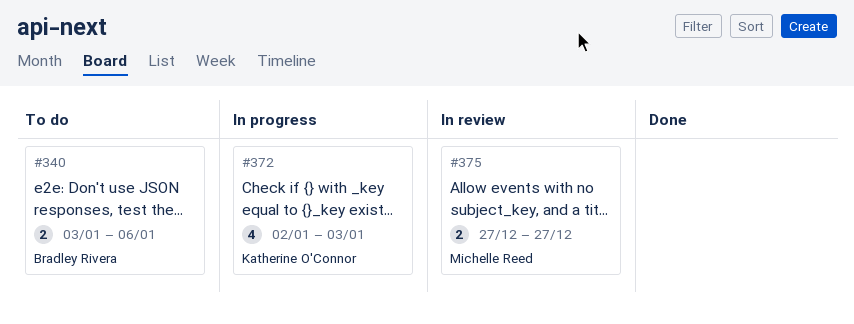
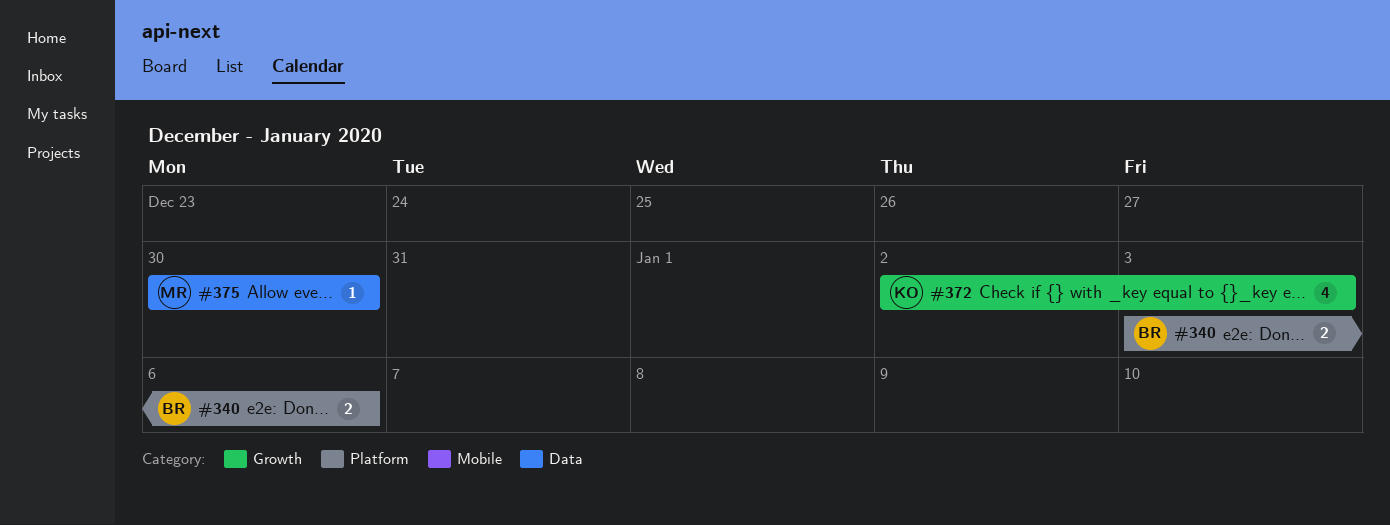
#375, estimate: 2 -> 1
#375, start: Dec 27 -> Dec 30
#375, due: Dec 27 -> Dec 30

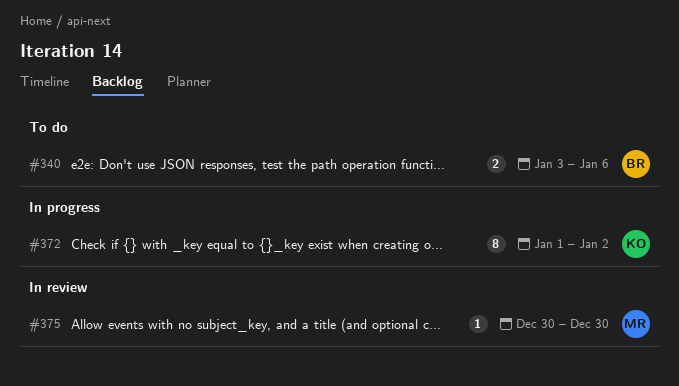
#372, estimate: 4 -> 8
#372, start: Jan 2 -> Jan 1
#372, due: Jan 3 -> Jan 2

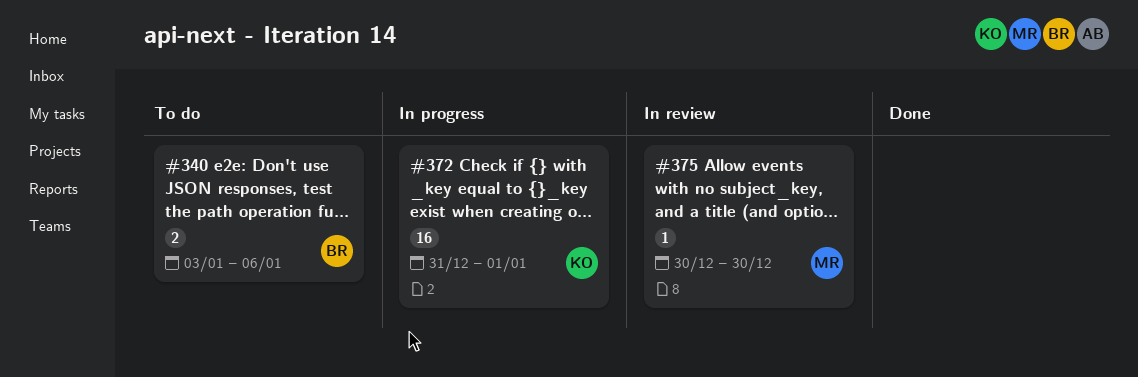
#372, estimate: 8 -> 16
#372, start: Jan 1 -> Dec 31
#372, due: Jan 2 -> Jan 1

